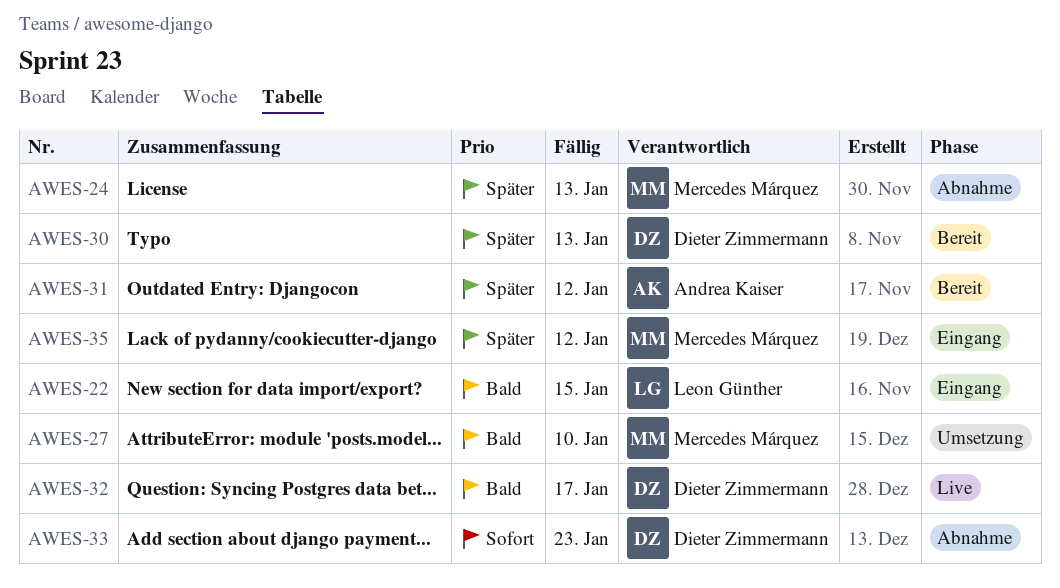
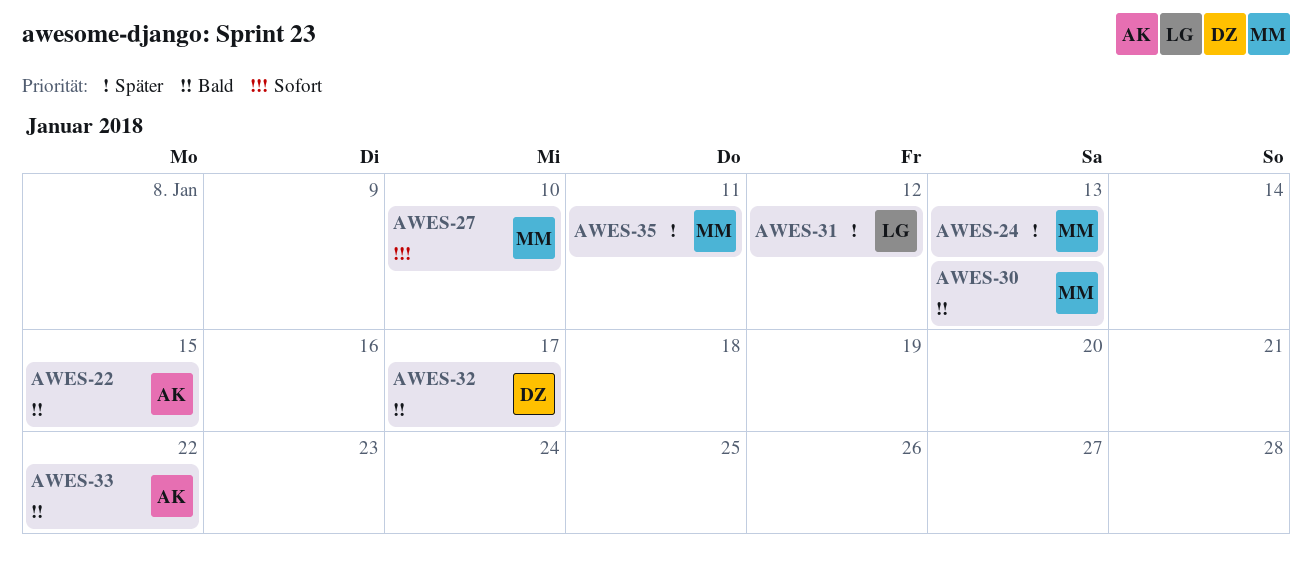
AWES-22, owner: Leon Günther -> Andrea Kaiser
AWES-27, priority: Bald -> Sofort
AWES-30, owner: Dieter Zimmermann -> Mercedes Márquez
AWES-30, priority: Später -> Bald
AWES-31, owner: Andrea Kaiser -> Leon Günther
AWES-33, owner: Dieter Zimmermann -> Andrea Kaiser
AWES-33, priority: Sofort -> Bald
AWES-33, due: Jan 23 -> Jan 22
AWES-35, due: Jan 12 -> Jan 11

